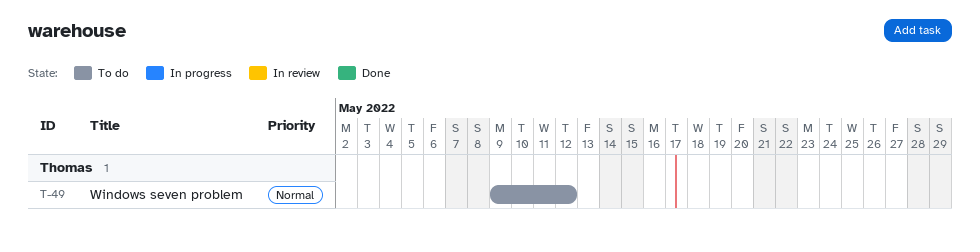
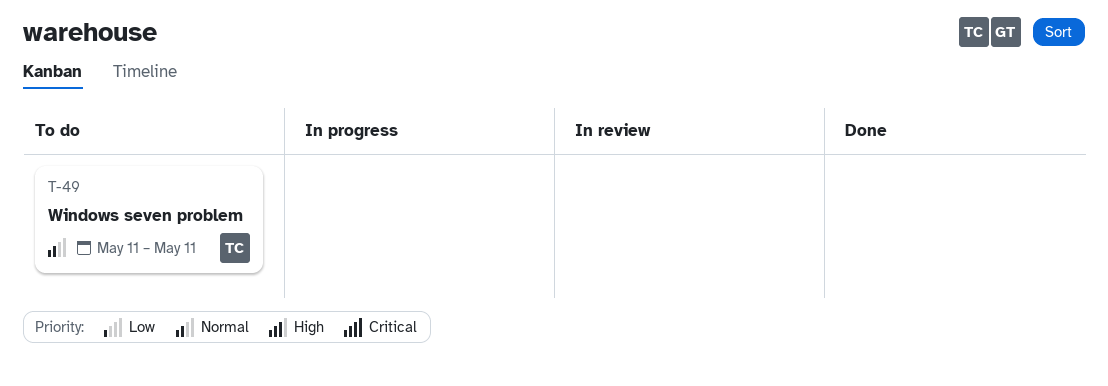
T-49, start: May 9 -> May 11
T-49, due: May 12 -> May 11

